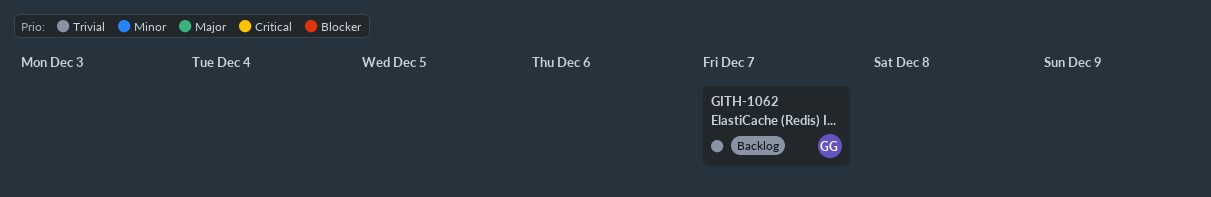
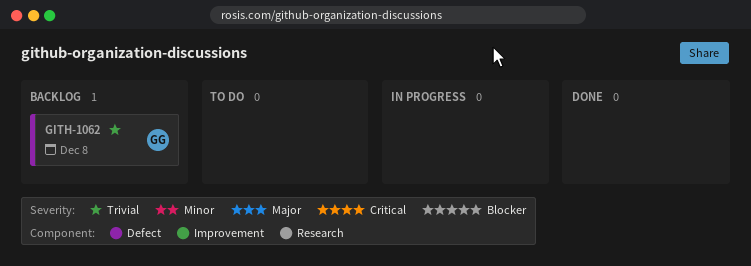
GITH-1062, due: Dec 7 -> Dec 8

